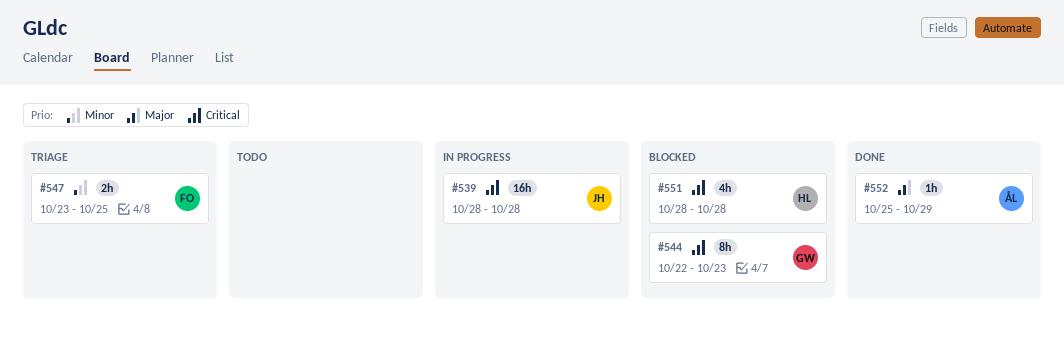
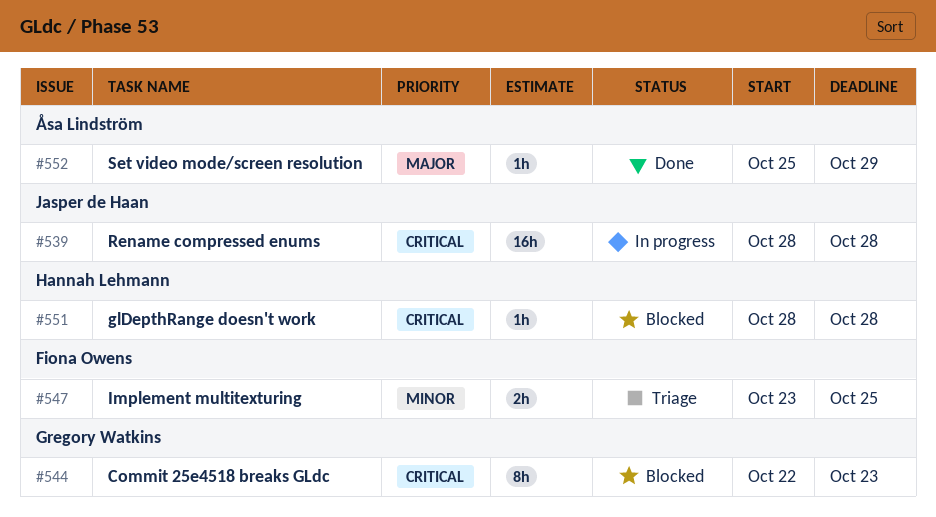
#551, estimate: 4h -> 1h

